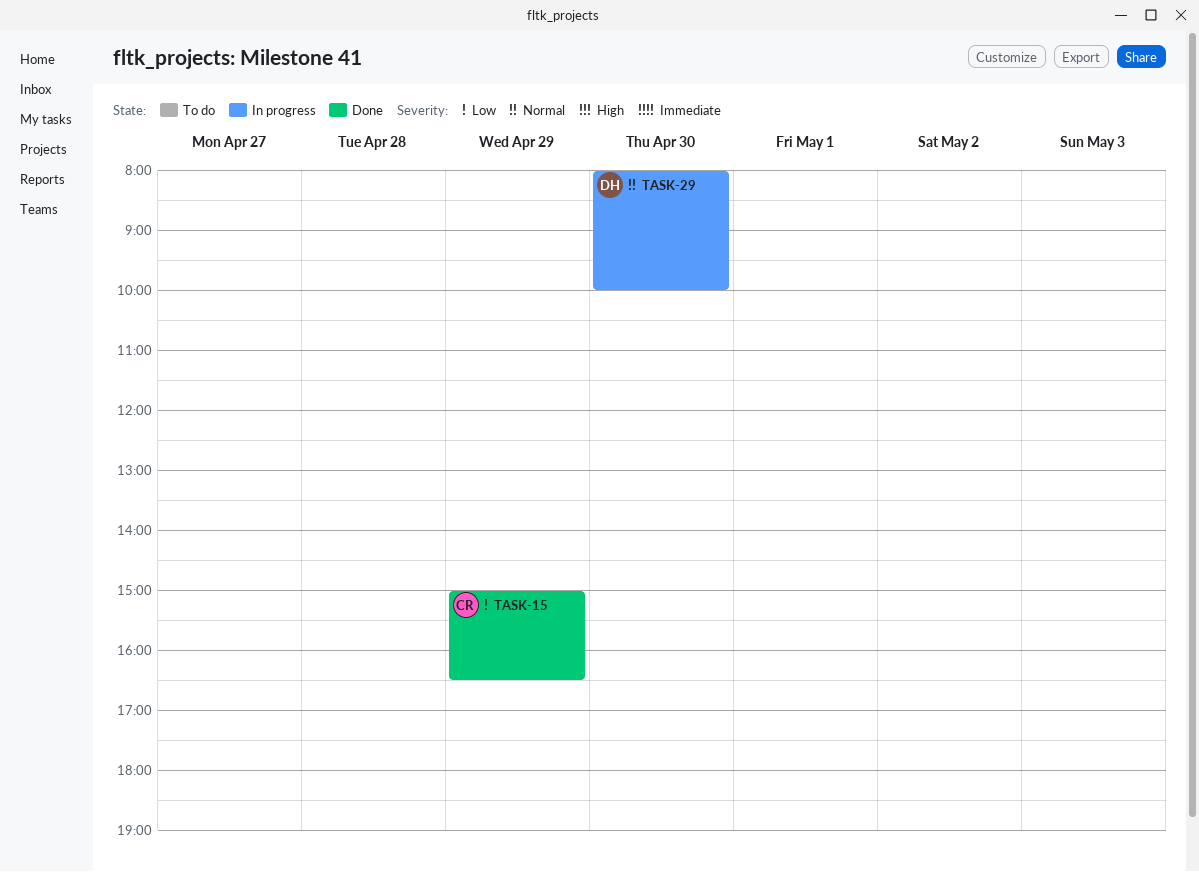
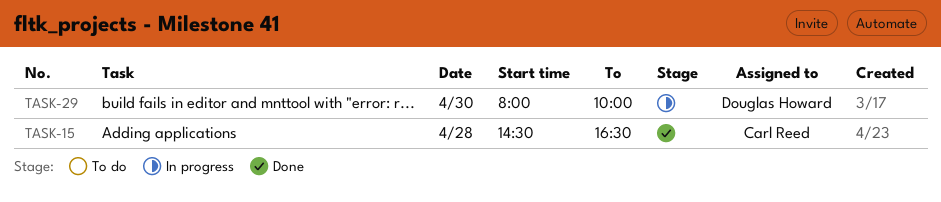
TASK-15, day: Apr 29 -> Apr 28
TASK-15, begins: 15:00 -> 14:30

